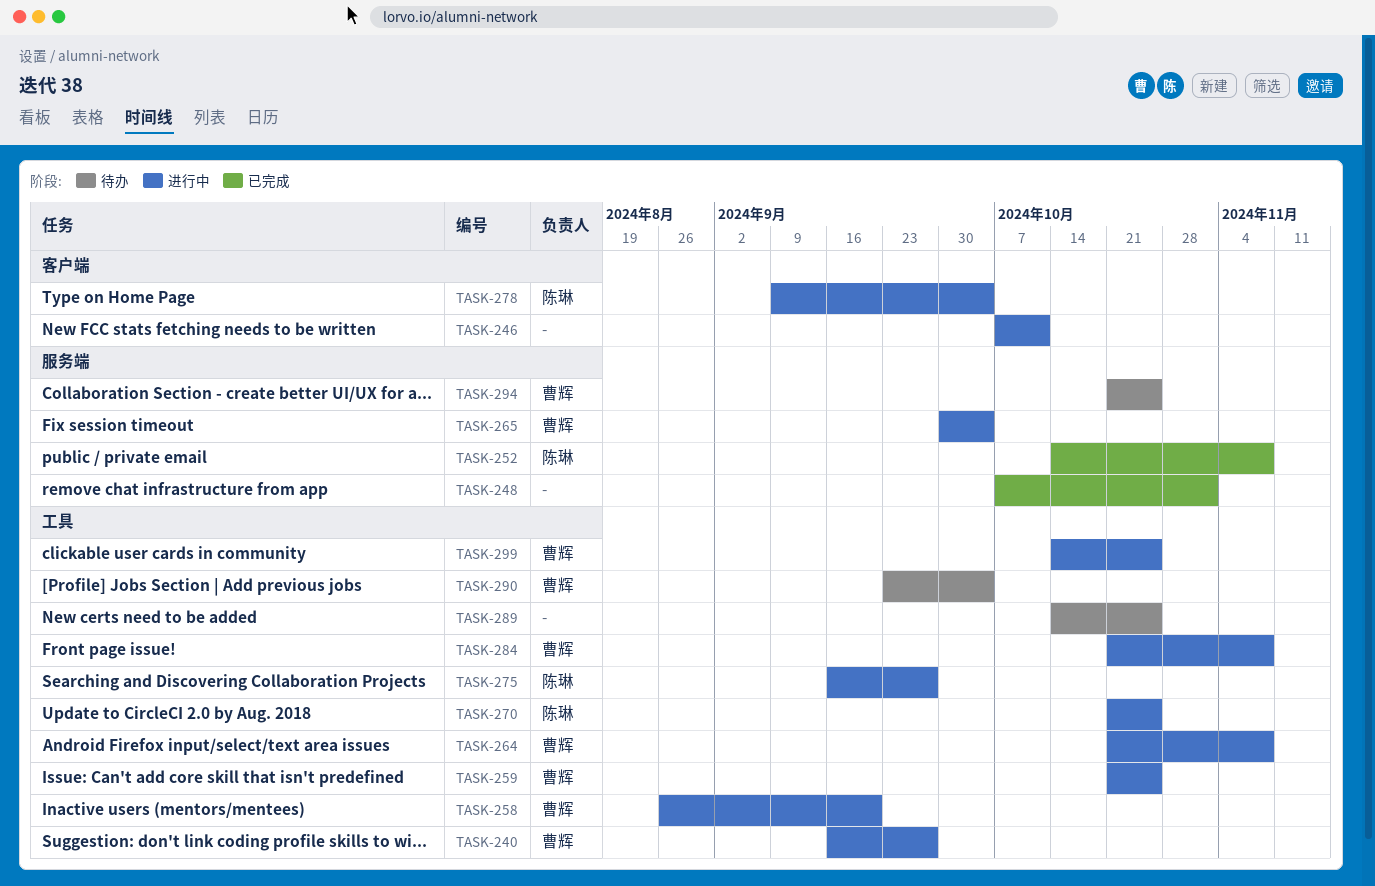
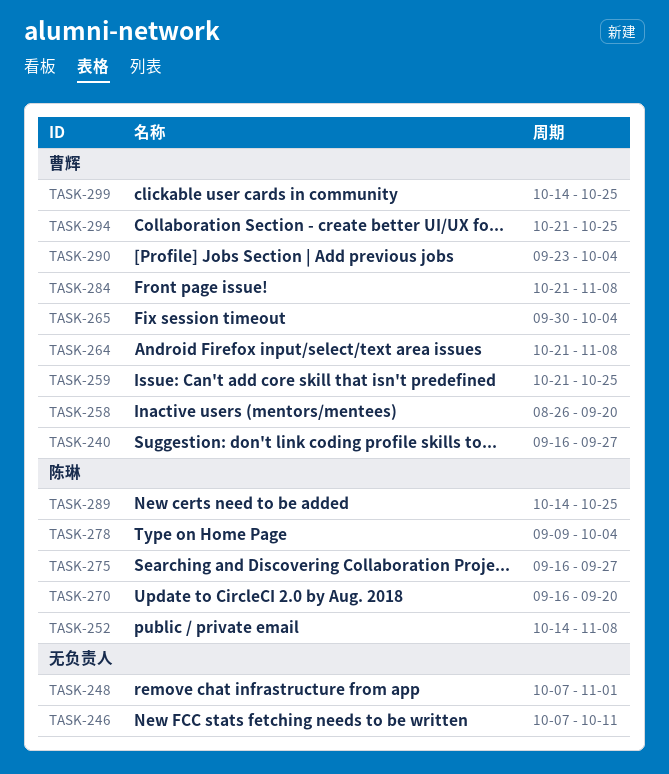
TASK-270, start: Oct 21 -> Sep 16
TASK-270, due: Oct 25 -> Sep 20
TASK-289, owner: none -> 陈琳

